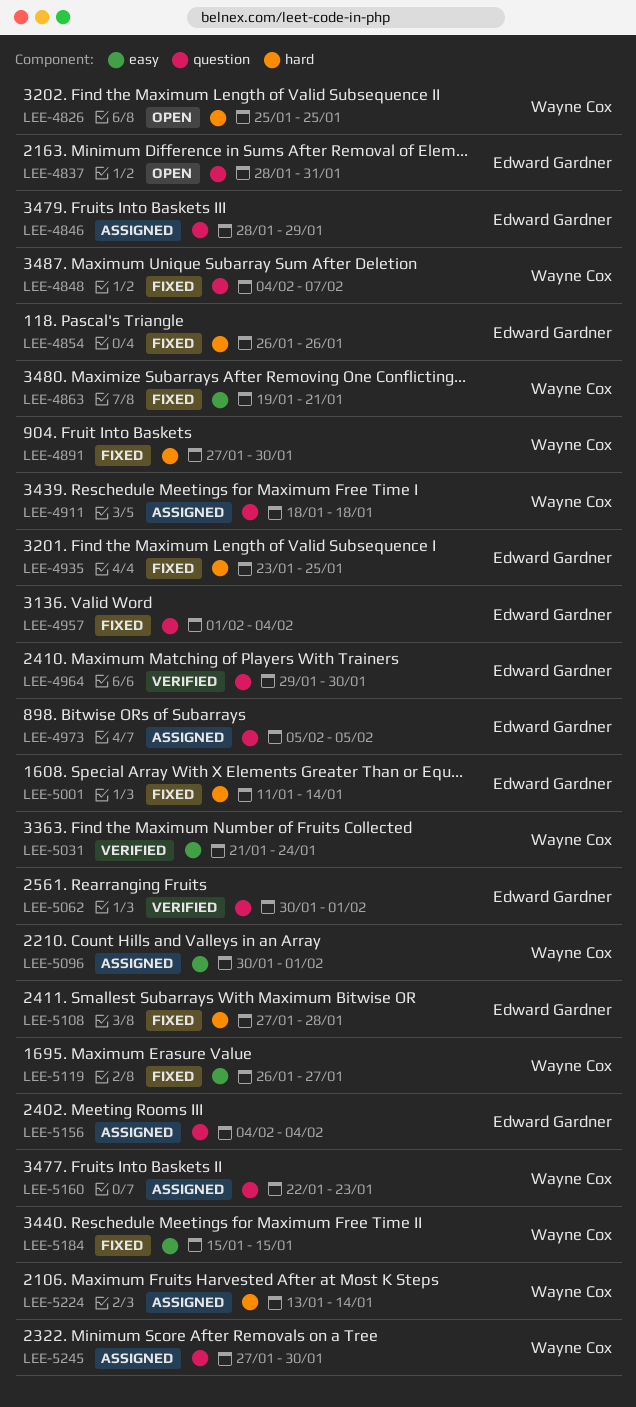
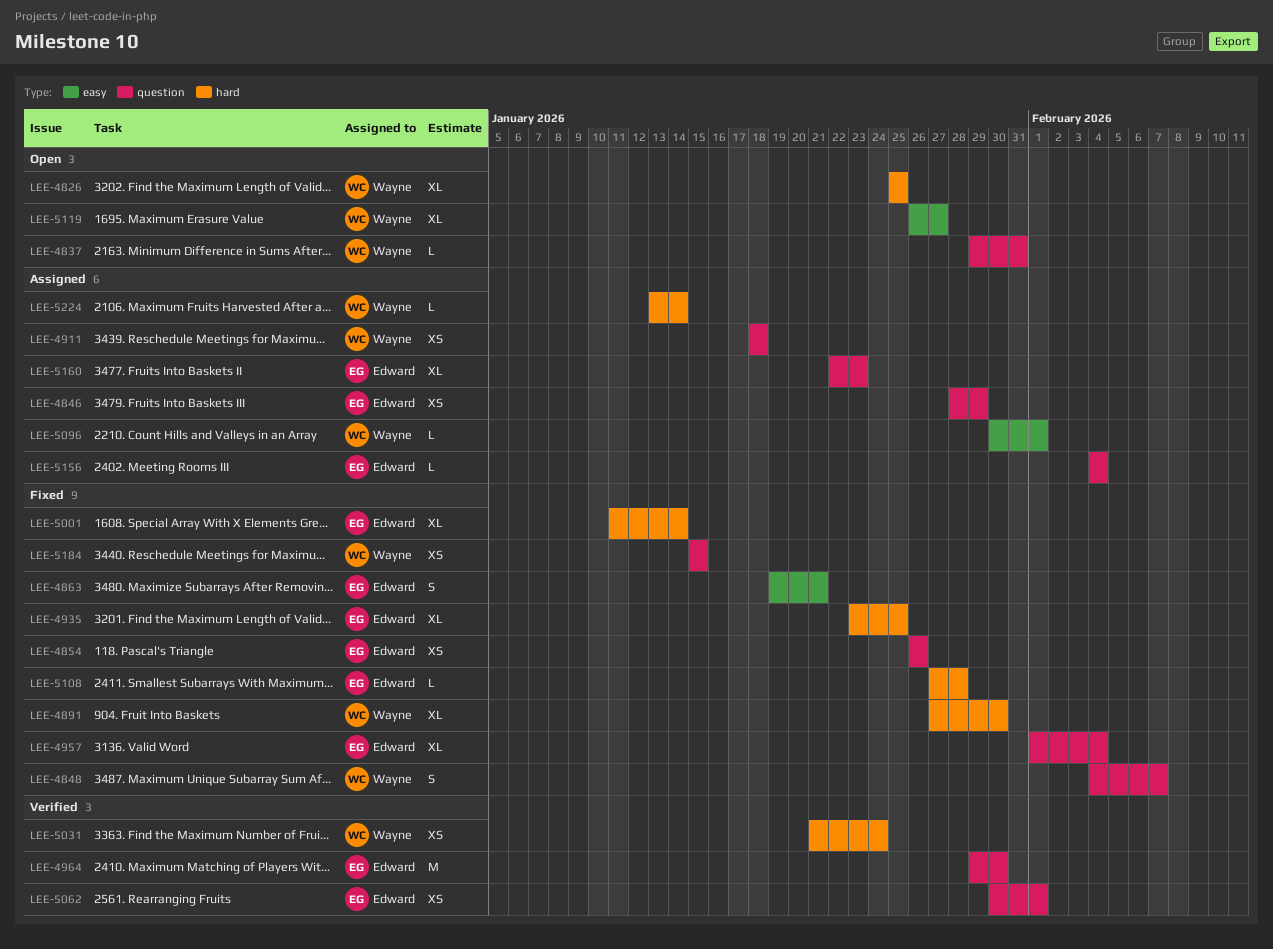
LEE-4837, owner: Edward Gardner -> Wayne Cox
LEE-4837, start: Jan 28 -> Jan 29
LEE-4854, label: hard -> question
LEE-4863, owner: Wayne Cox -> Edward Gardner
LEE-4973: present -> none
LEE-5031, label: easy -> hard
LEE-5119, status: Fixed -> Open
LEE-5160, owner: Wayne Cox -> Edward Gardner
LEE-5184, label: easy -> question
LEE-5245: present -> none

